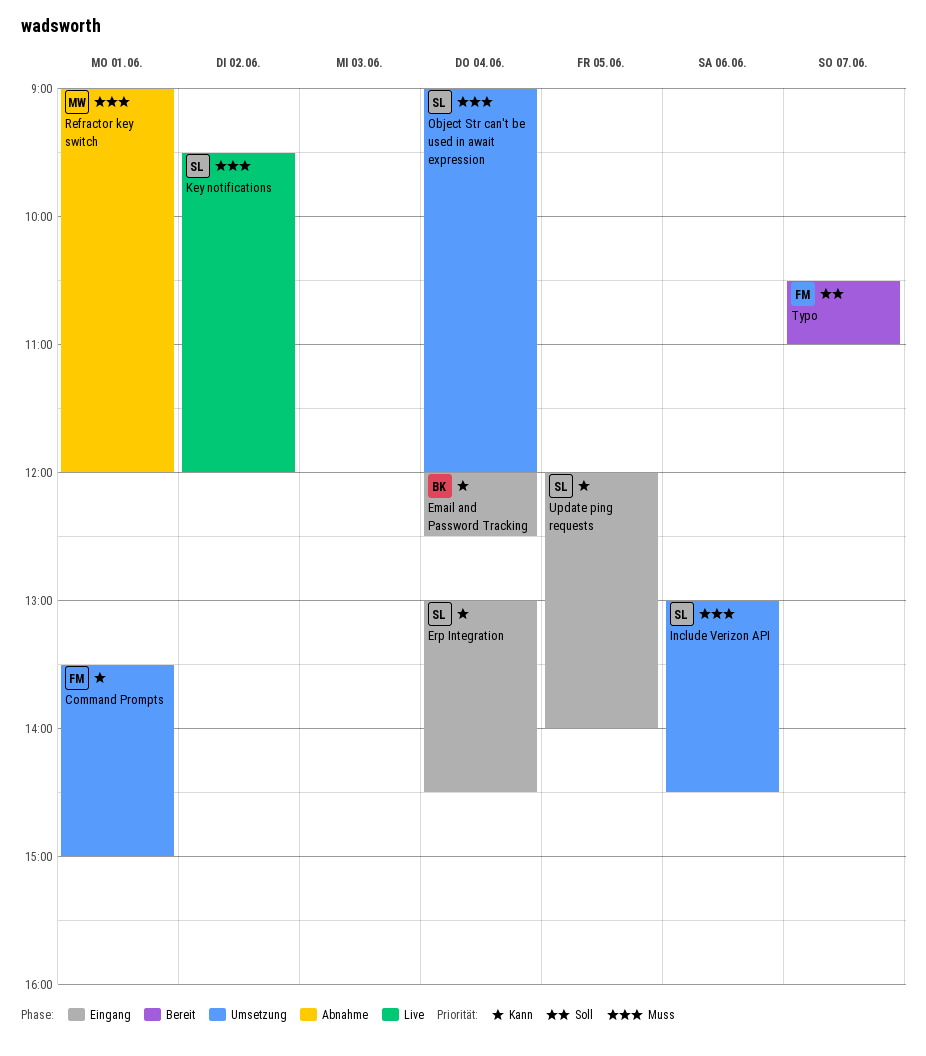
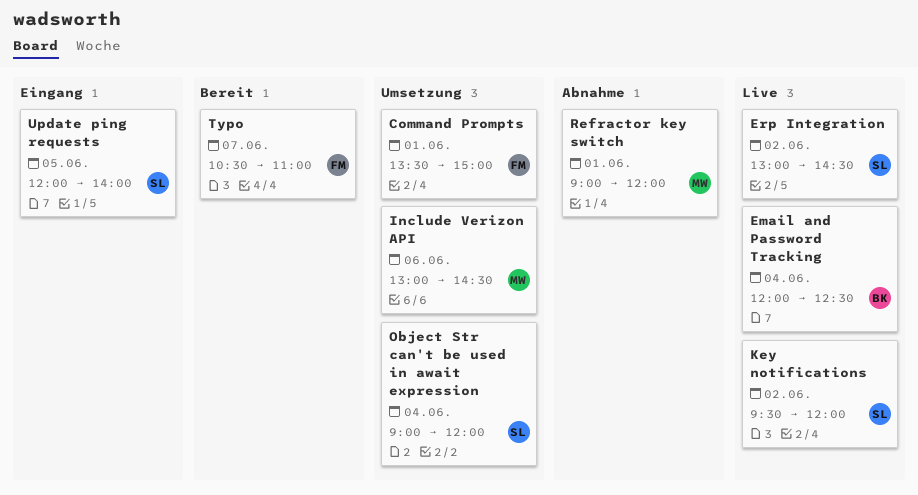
Email and Password Tracking, status: Eingang -> Live
Erp Integration, status: Eingang -> Live
Erp Integration, day: Jun 4 -> Jun 2
Include Verizon API, owner: SL -> MW

